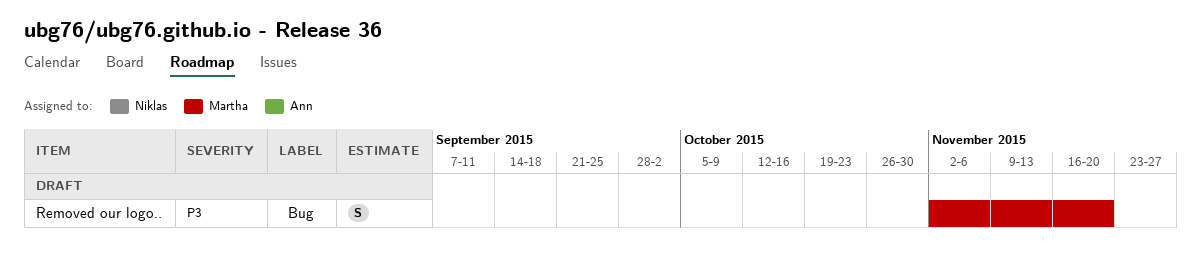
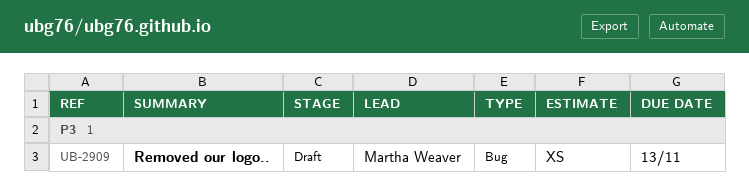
Removed our logo.., estimate: S -> XS
Removed our logo.., due: Nov 20 -> Nov 13

